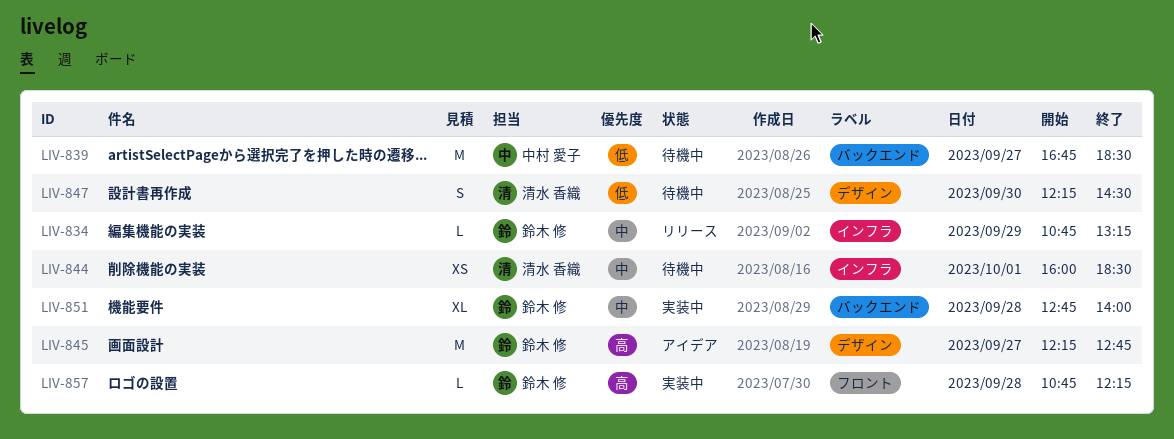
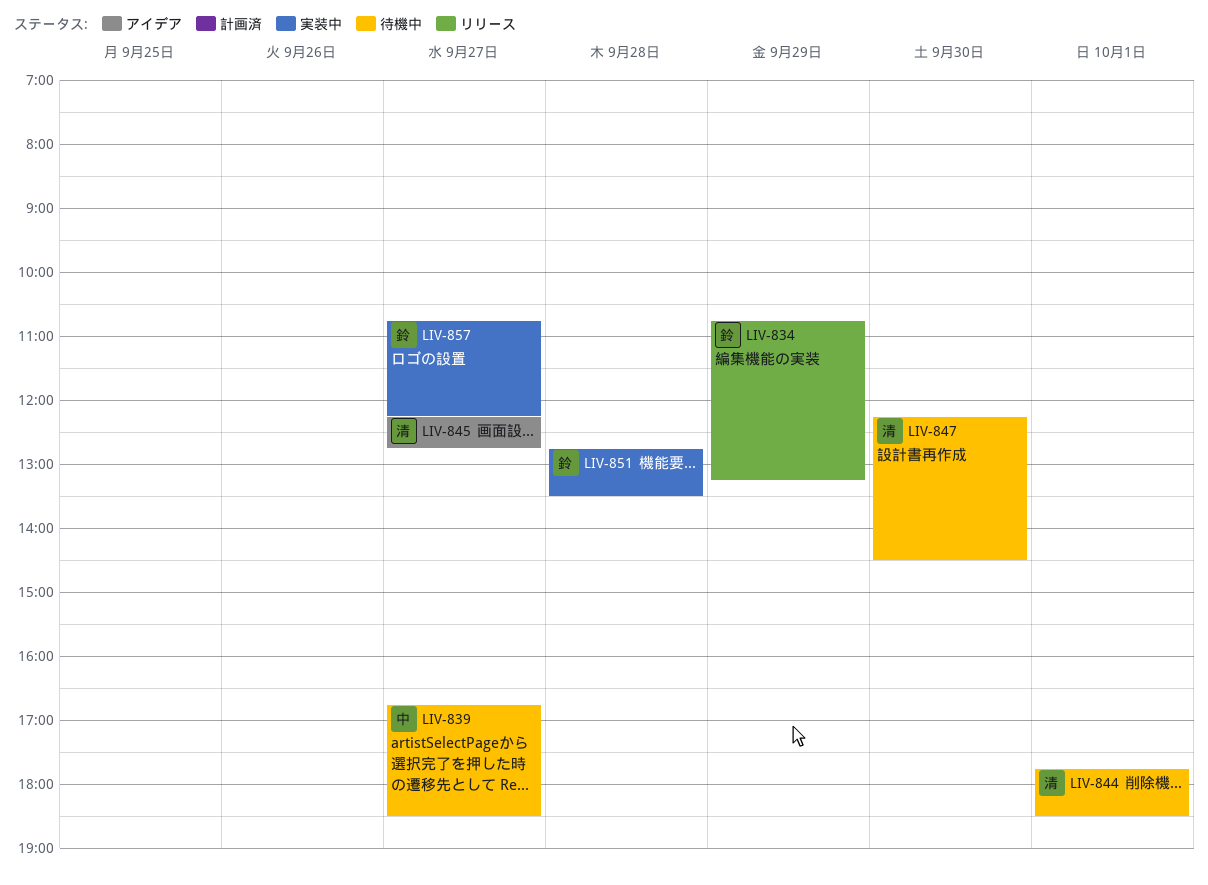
LIV-844, begins: 16:00 -> 17:45
LIV-845, owner: 鈴木 修 -> 清水 香織
LIV-851, ends: 14:00 -> 13:30
LIV-857, day: Sep 28 -> Sep 27

